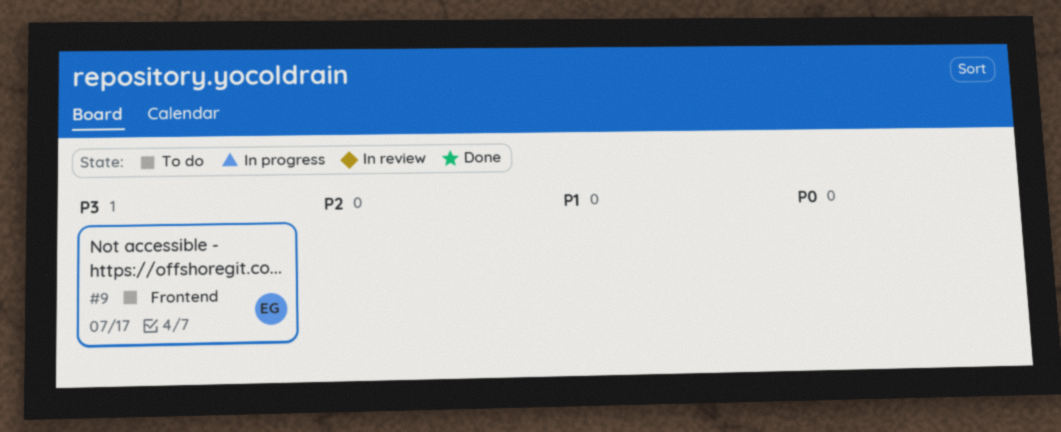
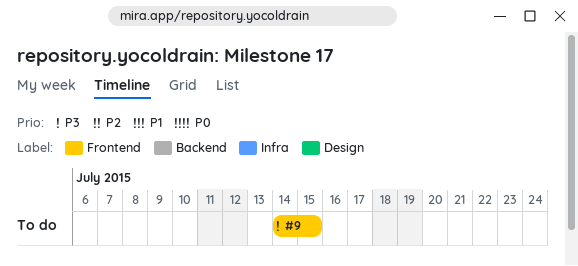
#9, due: Jul 17 -> Jul 15

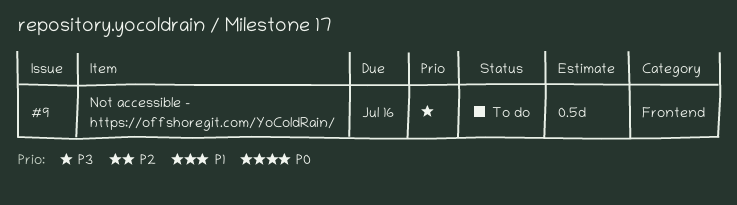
#9, due: Jul 15 -> Jul 16

